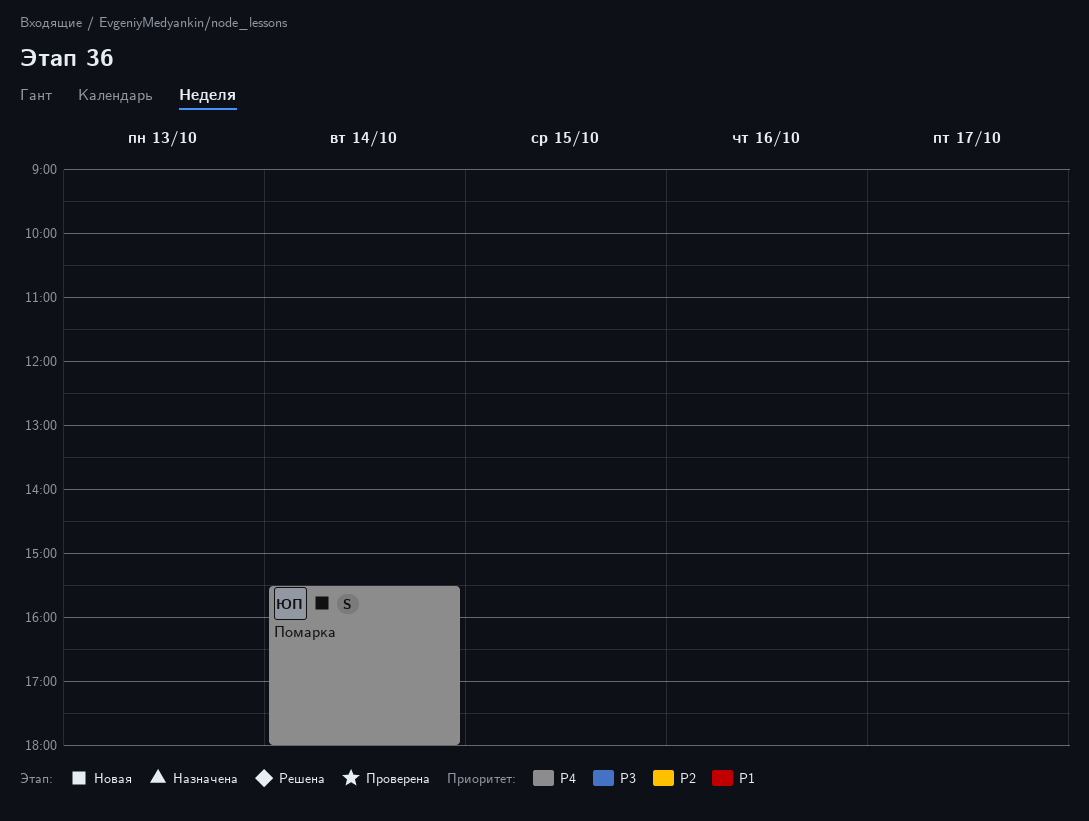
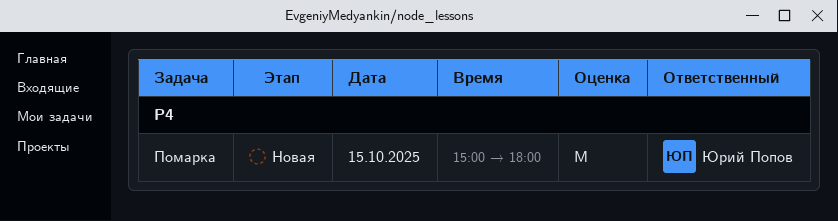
Помарка, estimate: S -> M
Помарка, day: Oct 14 -> Oct 15
Помарка, begins: 15:30 -> 15:00

